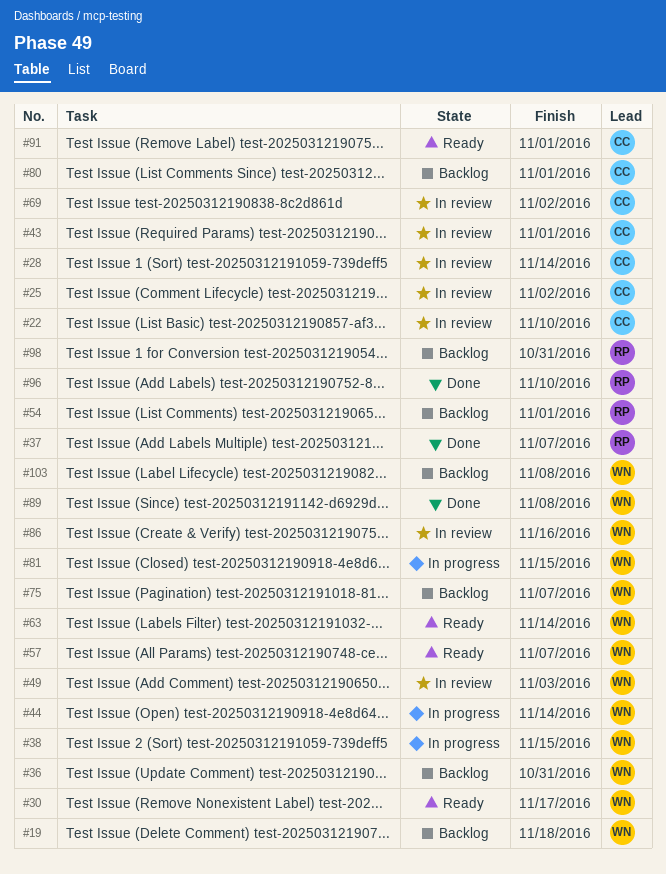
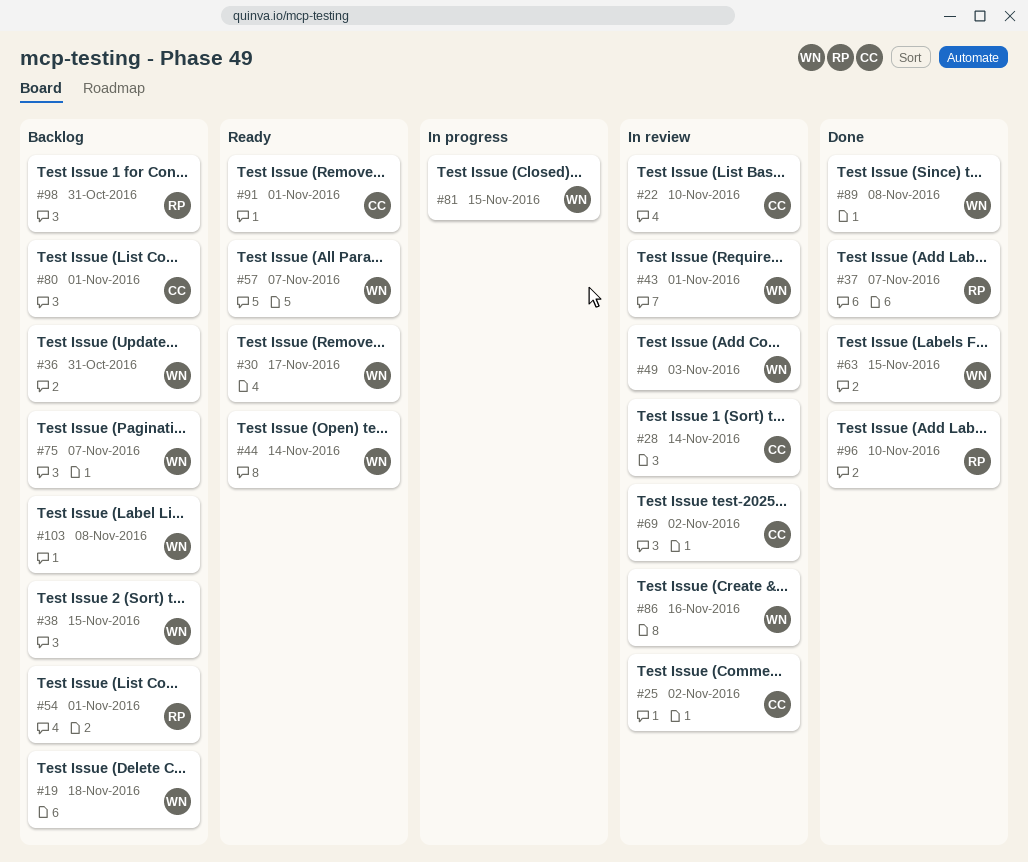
#38, status: In progress -> Backlog
#43, owner: CC -> WN
#44, status: In progress -> Ready
#63, status: Ready -> Done
#63, due: Nov 14 -> Nov 15

